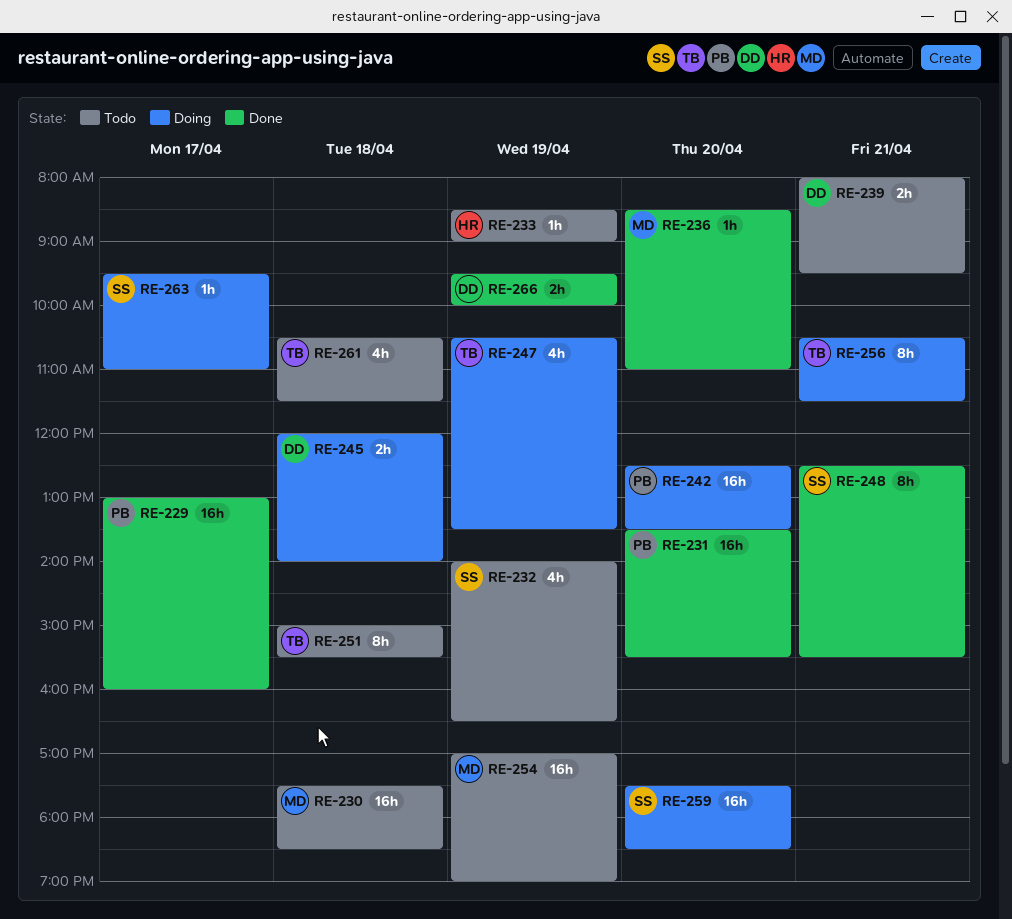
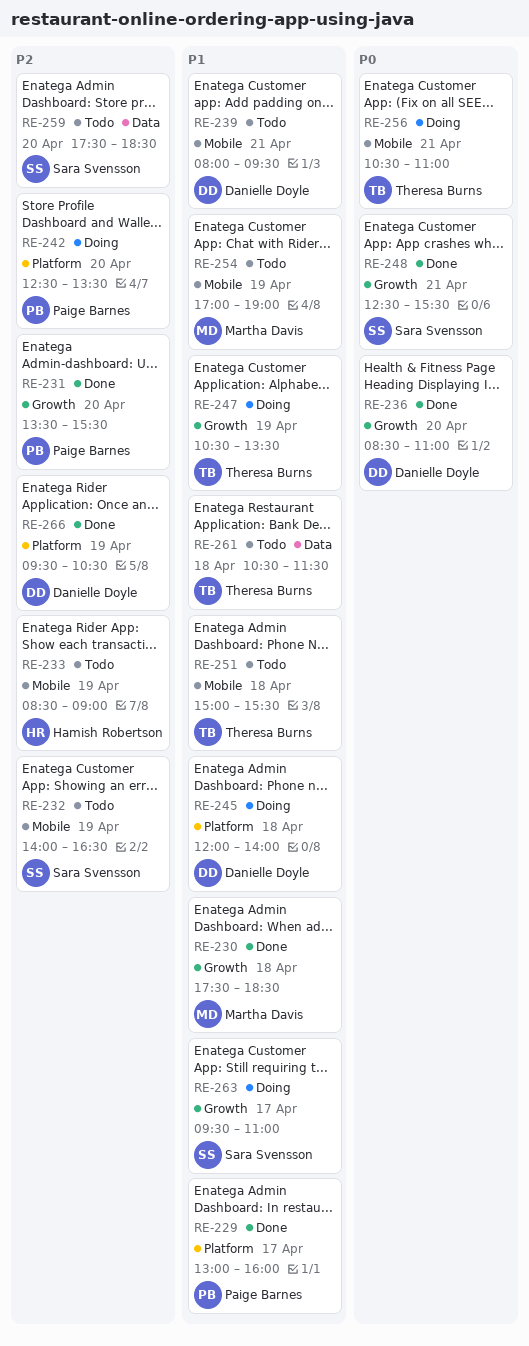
RE-230, status: Todo -> Done
RE-236, owner: Martha Davis -> Danielle Doyle
RE-256, ends: 11:30 -> 11:00
RE-259, status: Doing -> Todo
RE-266, ends: 10:00 -> 10:30

